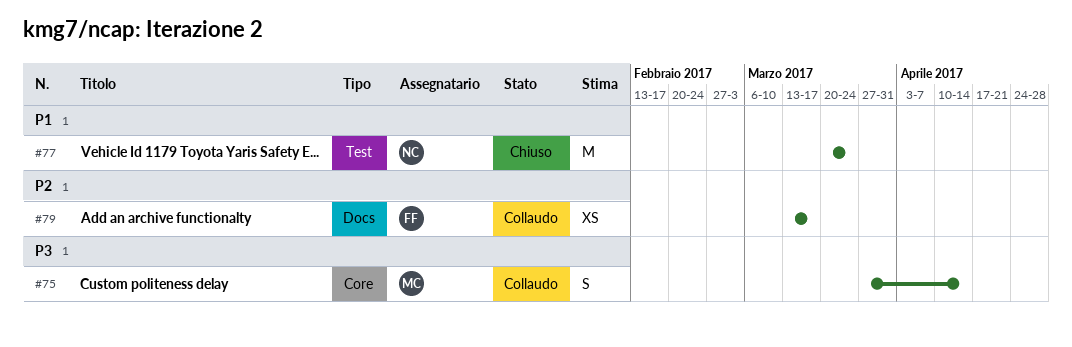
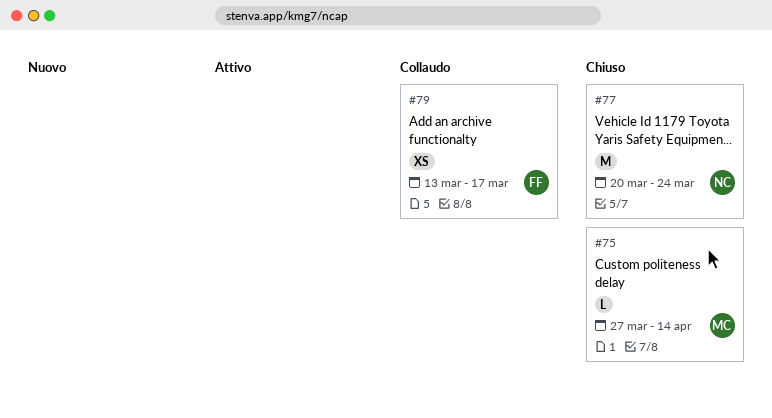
#75, status: Collaudo -> Chiuso
#75, estimate: S -> L

